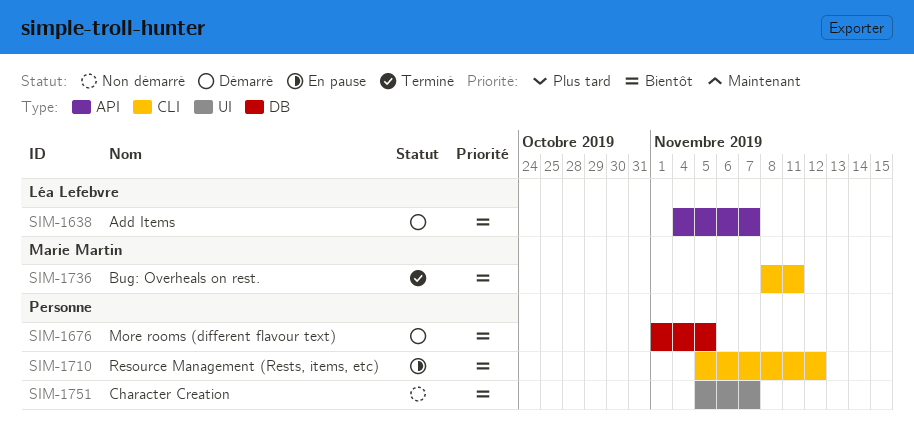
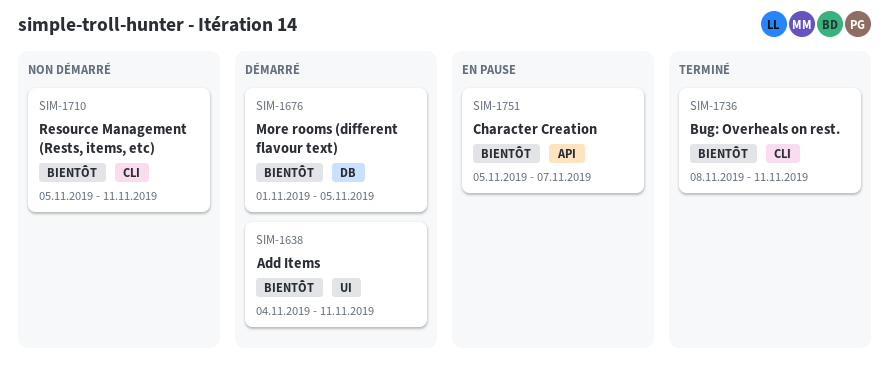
SIM-1638, label: API -> UI
SIM-1638, due: Nov 7 -> Nov 11
SIM-1710, status: En pause -> Non démarré
SIM-1710, due: Nov 12 -> Nov 11
SIM-1751, status: Non démarré -> En pause
SIM-1751, label: UI -> API

